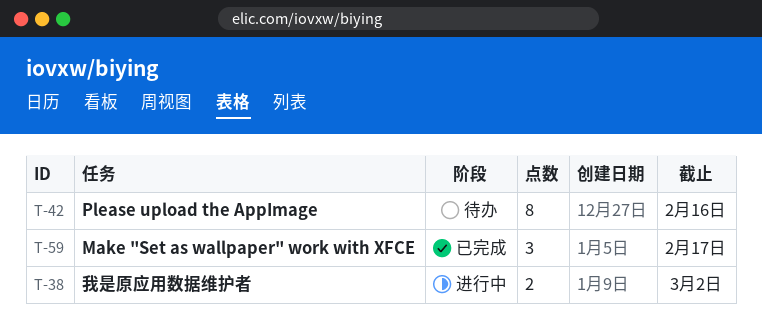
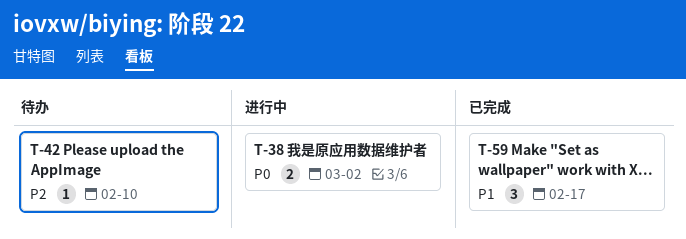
T-42, estimate: 8 -> 1
T-42, due: Feb 16 -> Feb 10

